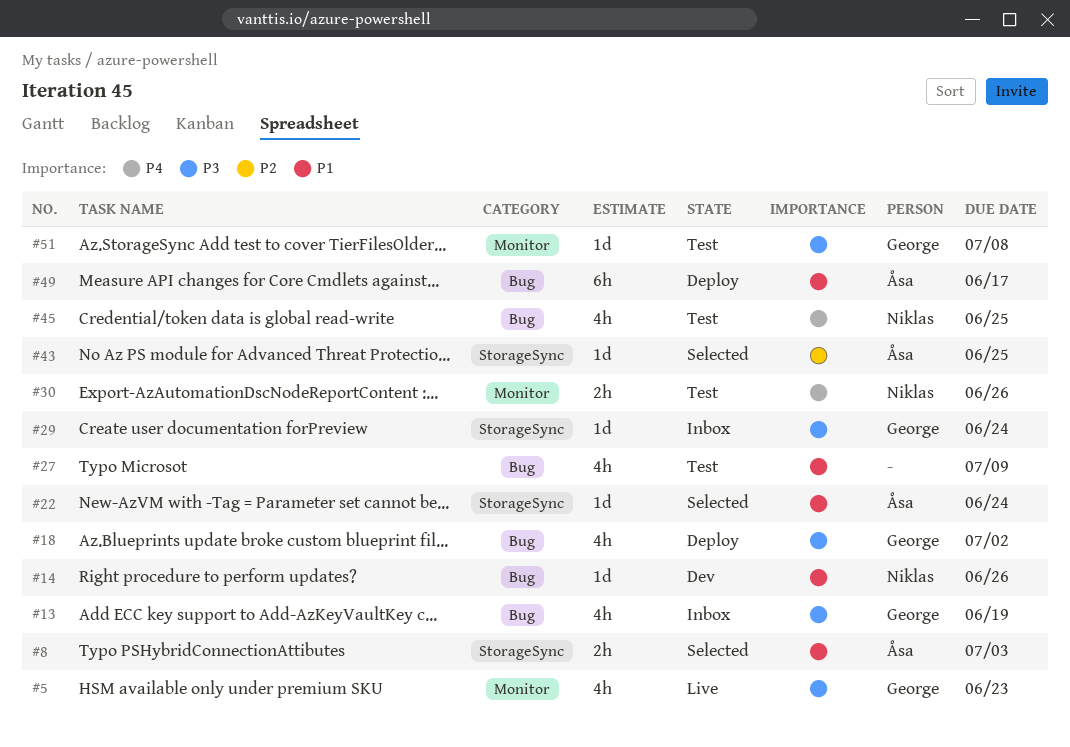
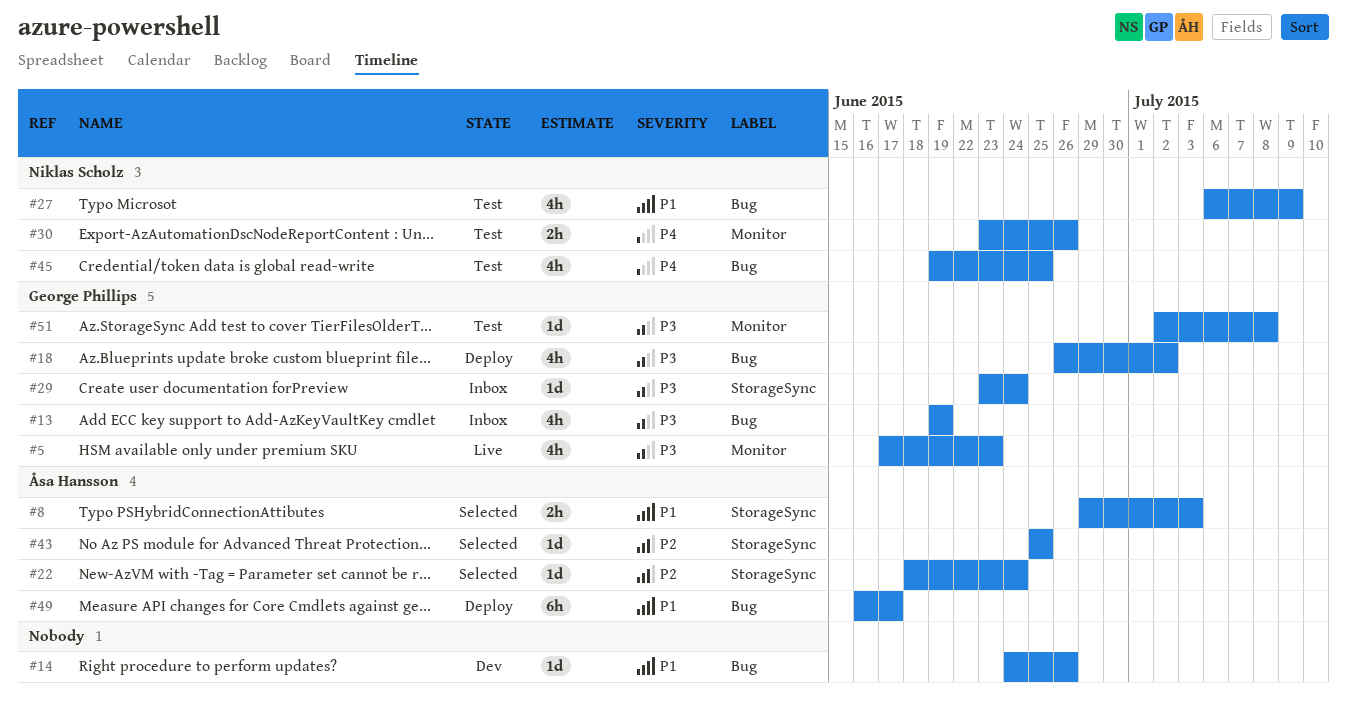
#14, owner: Niklas Scholz -> none
#22, priority: P1 -> P2
#27, owner: none -> Niklas Scholz

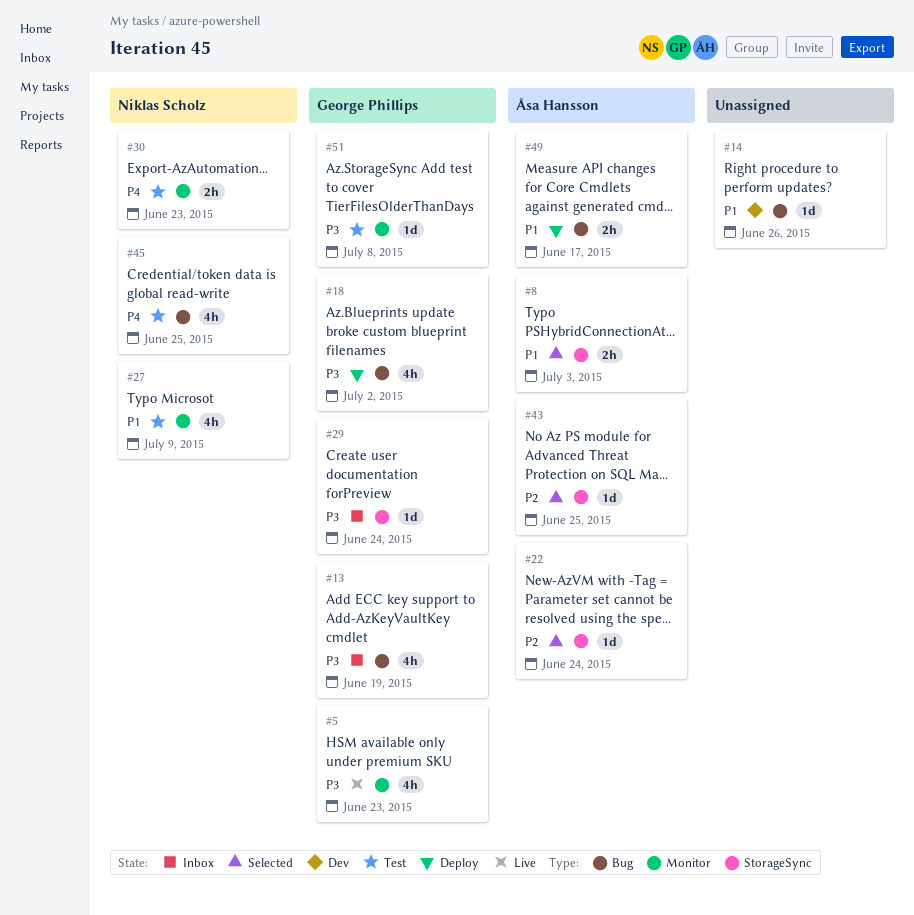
#27, label: Bug -> Monitor
#30, due: Jun 26 -> Jun 23
#49, estimate: 6h -> 2h

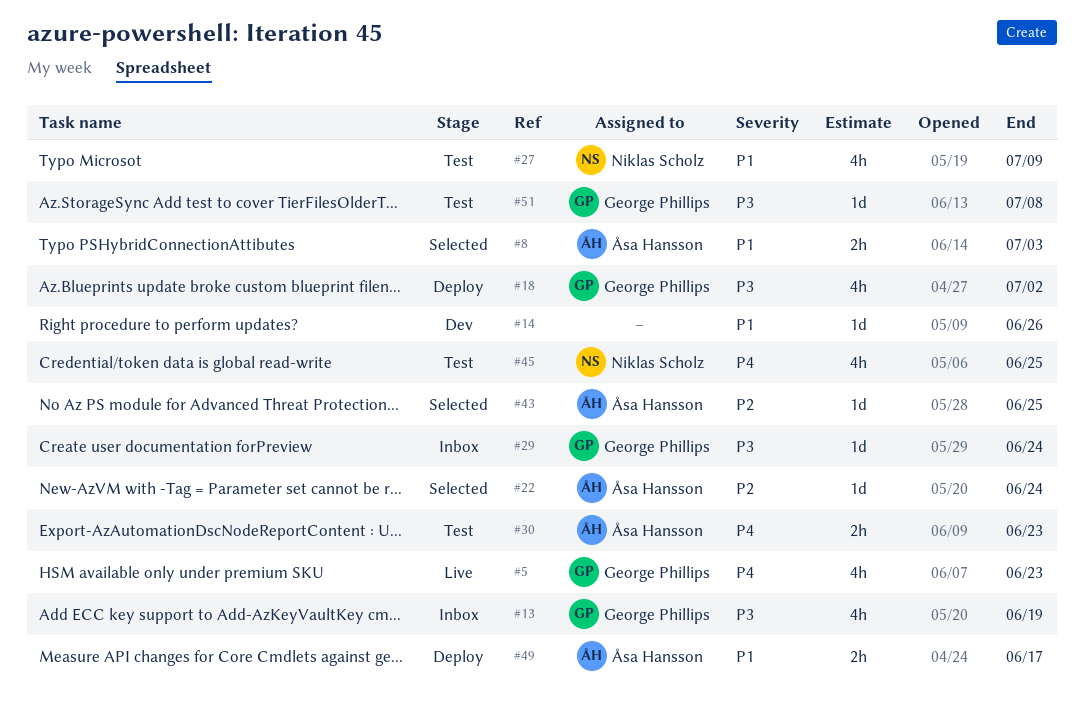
#5, priority: P3 -> P4
#30, owner: Niklas Scholz -> Åsa Hansson

